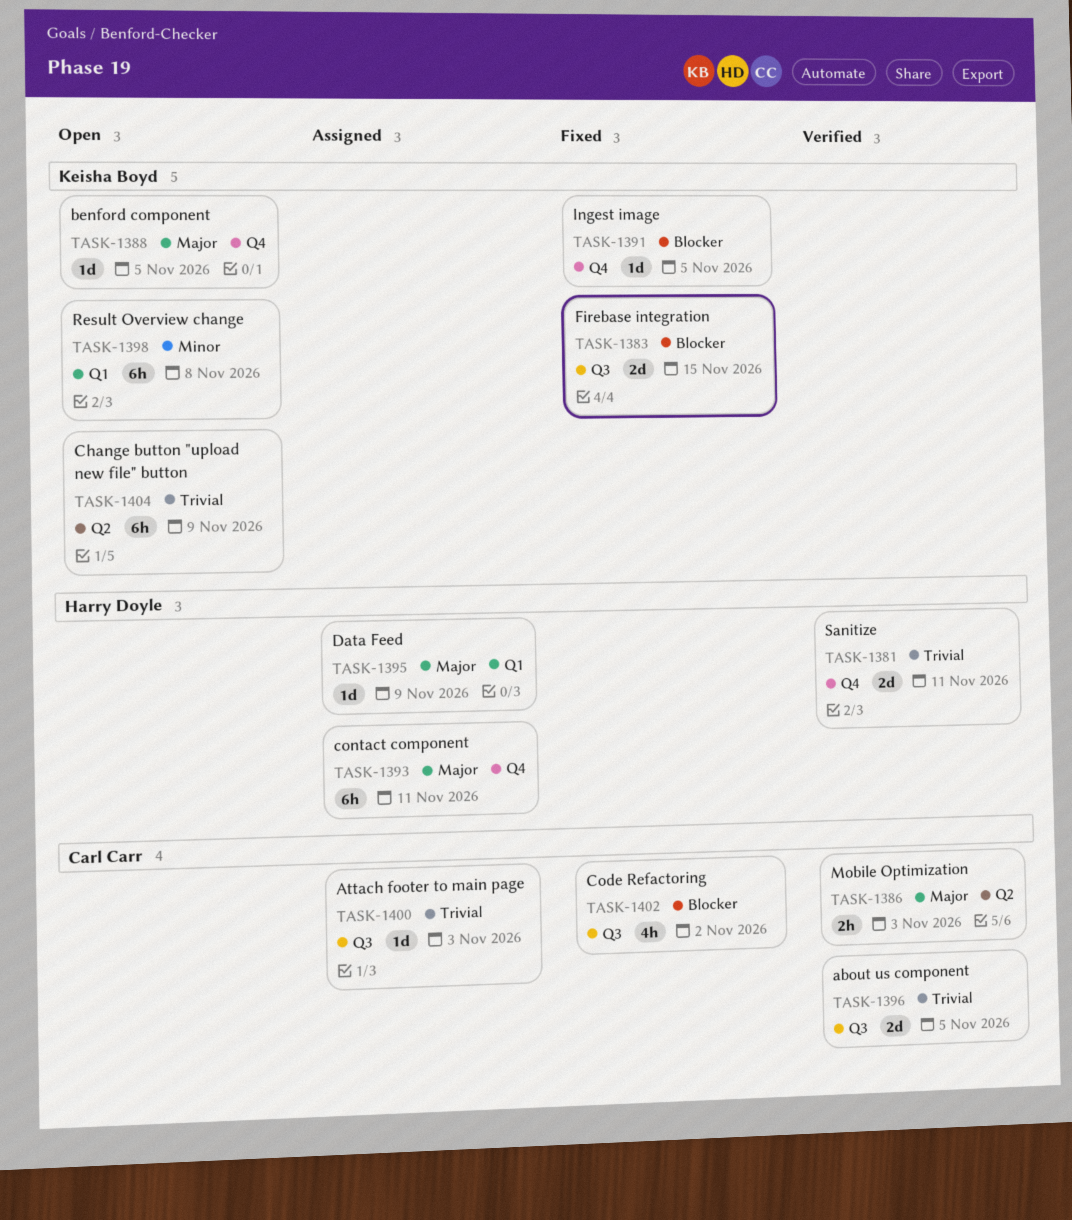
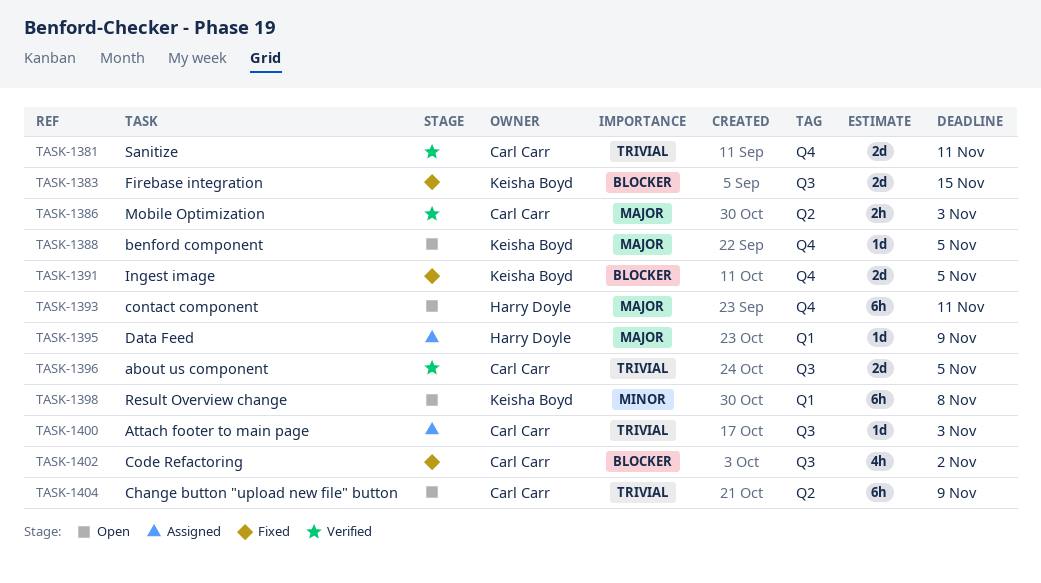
TASK-1381, owner: Harry Doyle -> Carl Carr
TASK-1391, estimate: 1d -> 2d
TASK-1393, status: Assigned -> Open
TASK-1404, owner: Keisha Boyd -> Carl Carr

